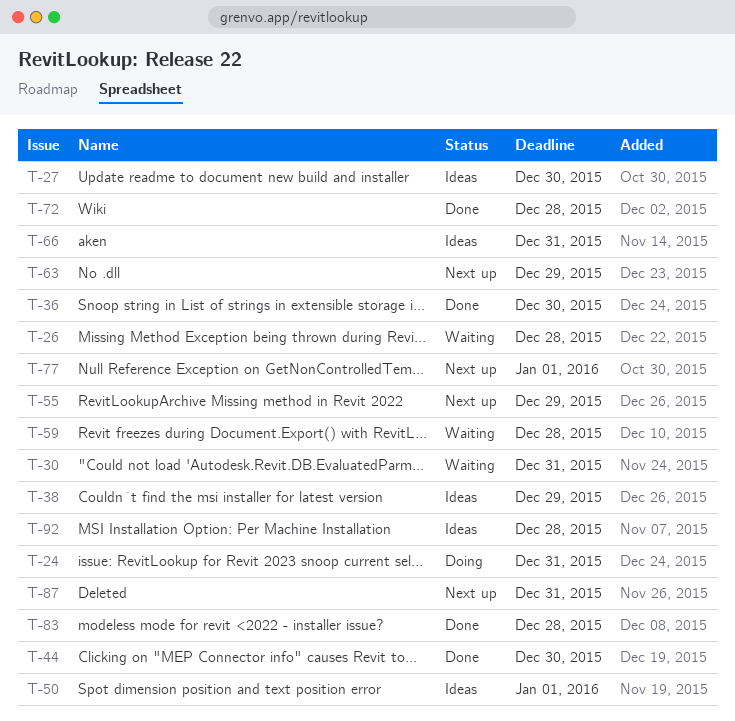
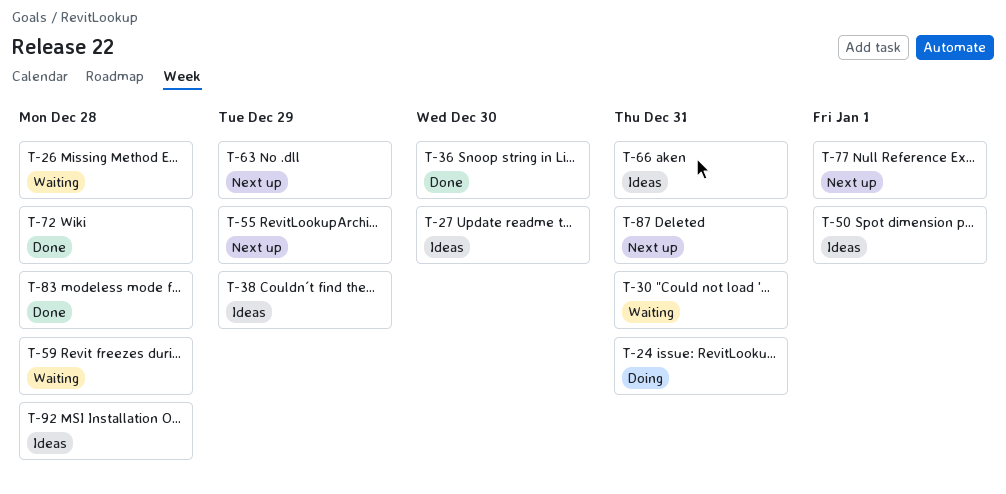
T-44: present -> none

